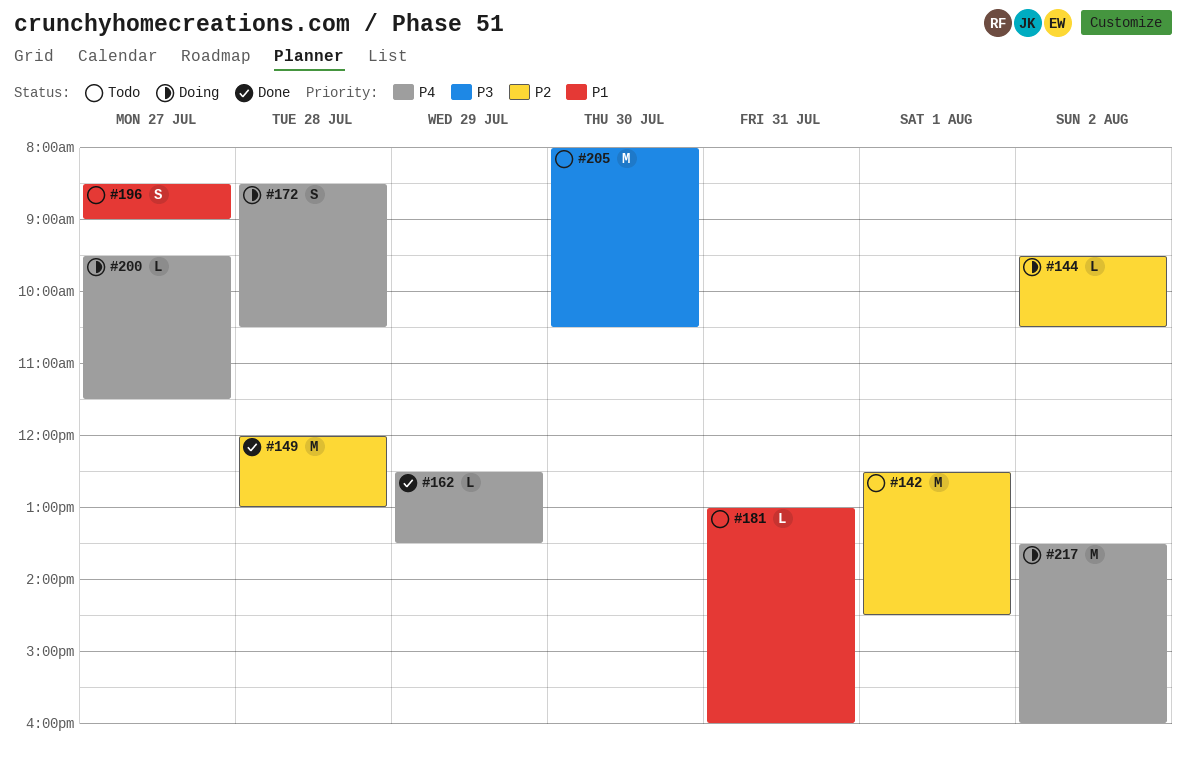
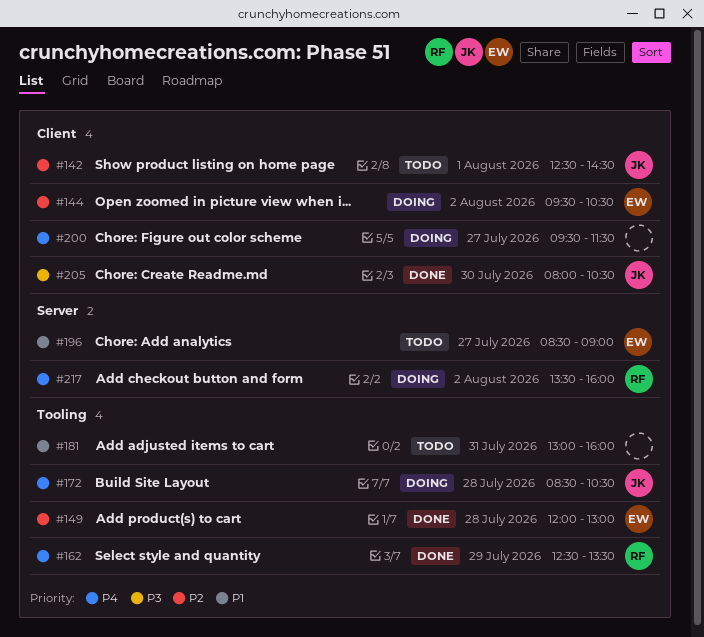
#205, status: Todo -> Done

